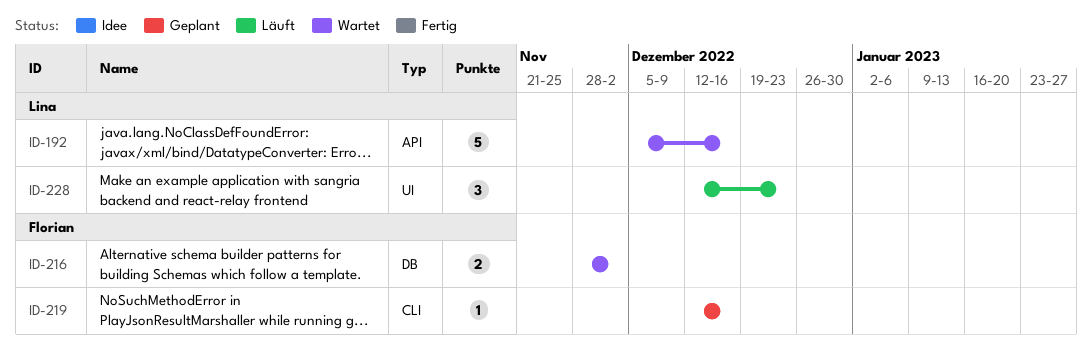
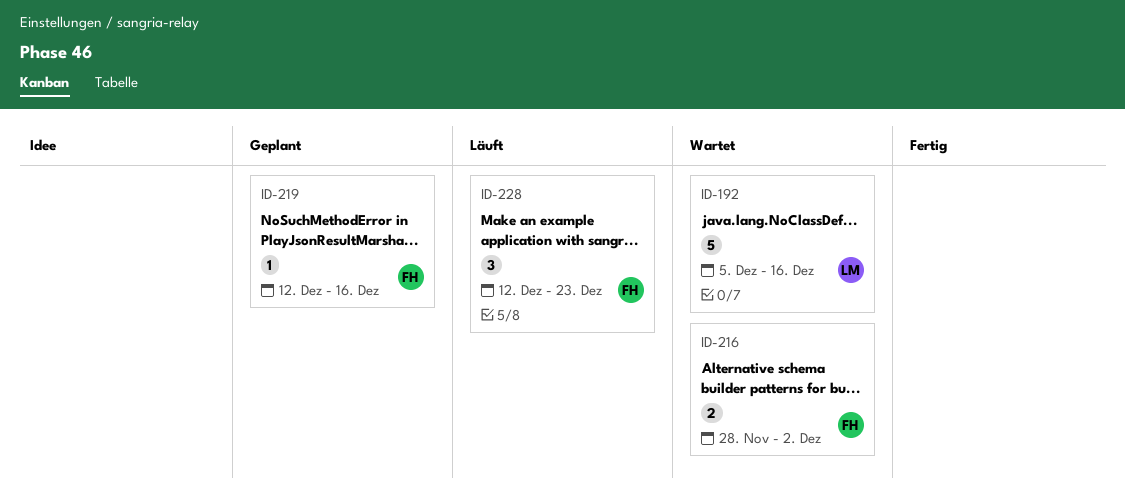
ID-228, owner: Lina -> Florian

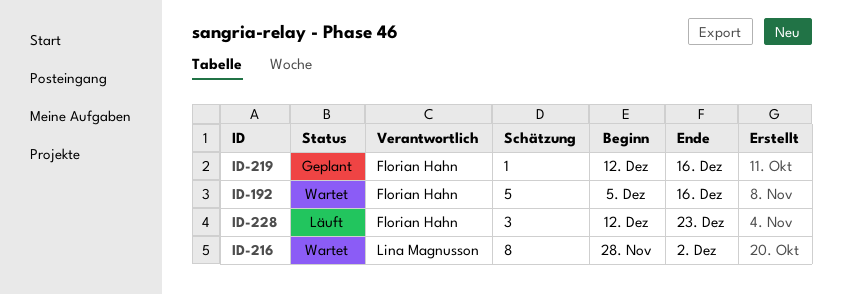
ID-192, owner: Lina Magnusson -> Florian Hahn
ID-216, owner: Florian Hahn -> Lina Magnusson
ID-216, estimate: 2 -> 8

